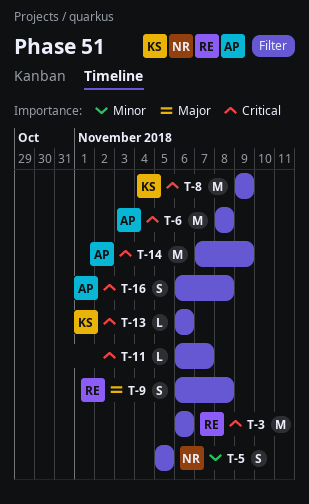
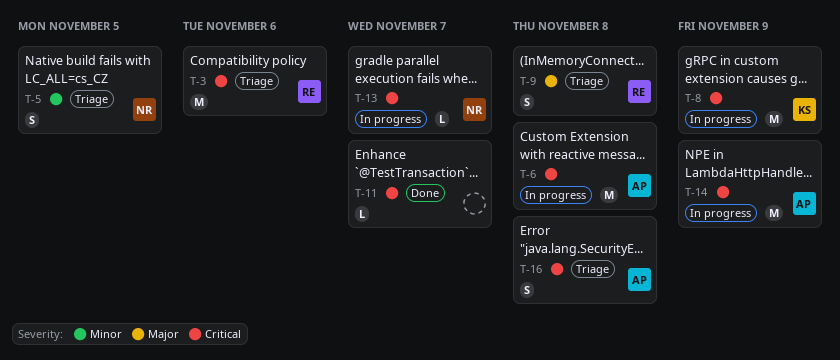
T-13, owner: KS -> NR
T-13, due: Nov 6 -> Nov 7

